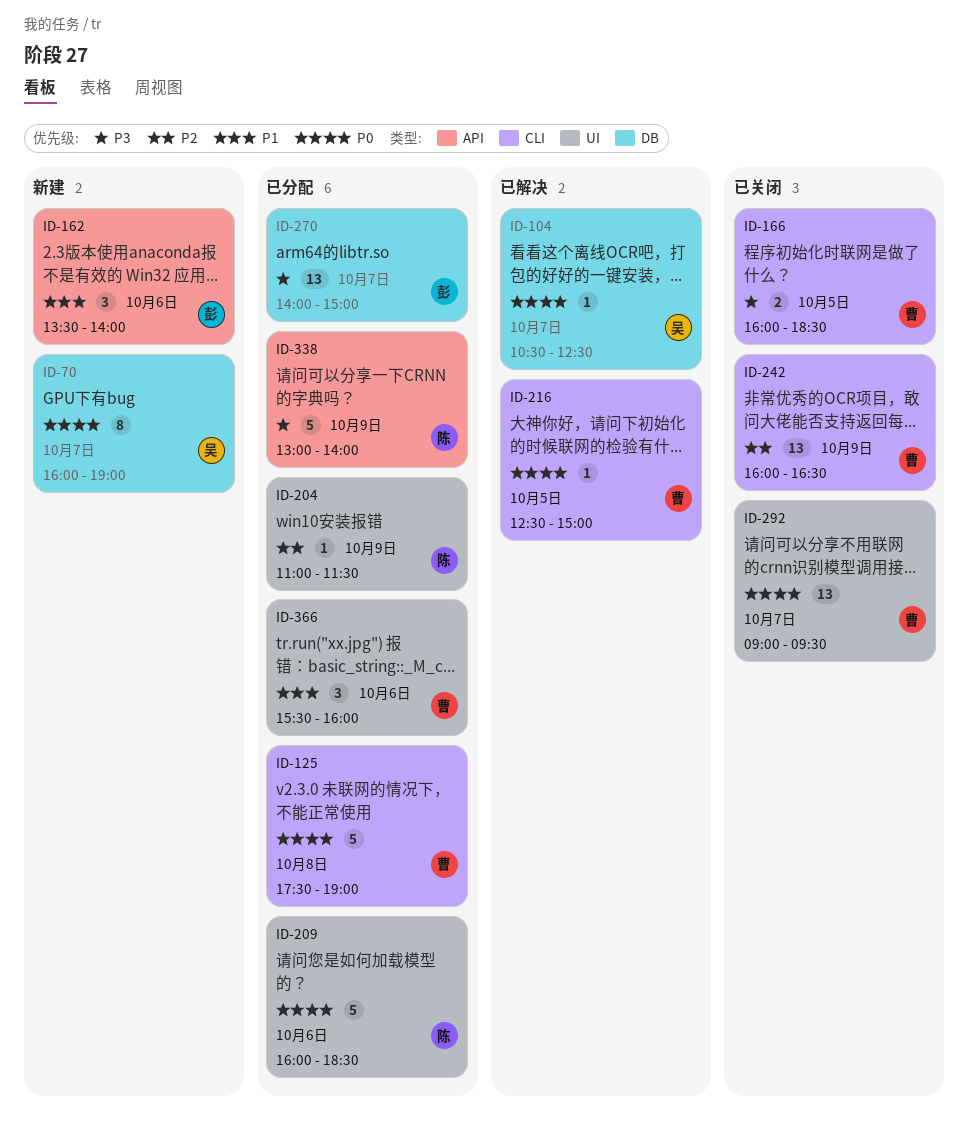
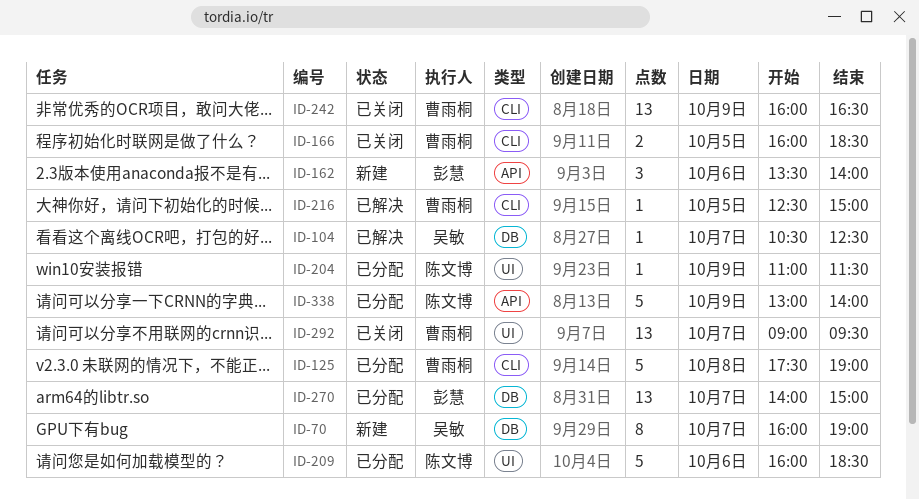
ID-366: present -> none

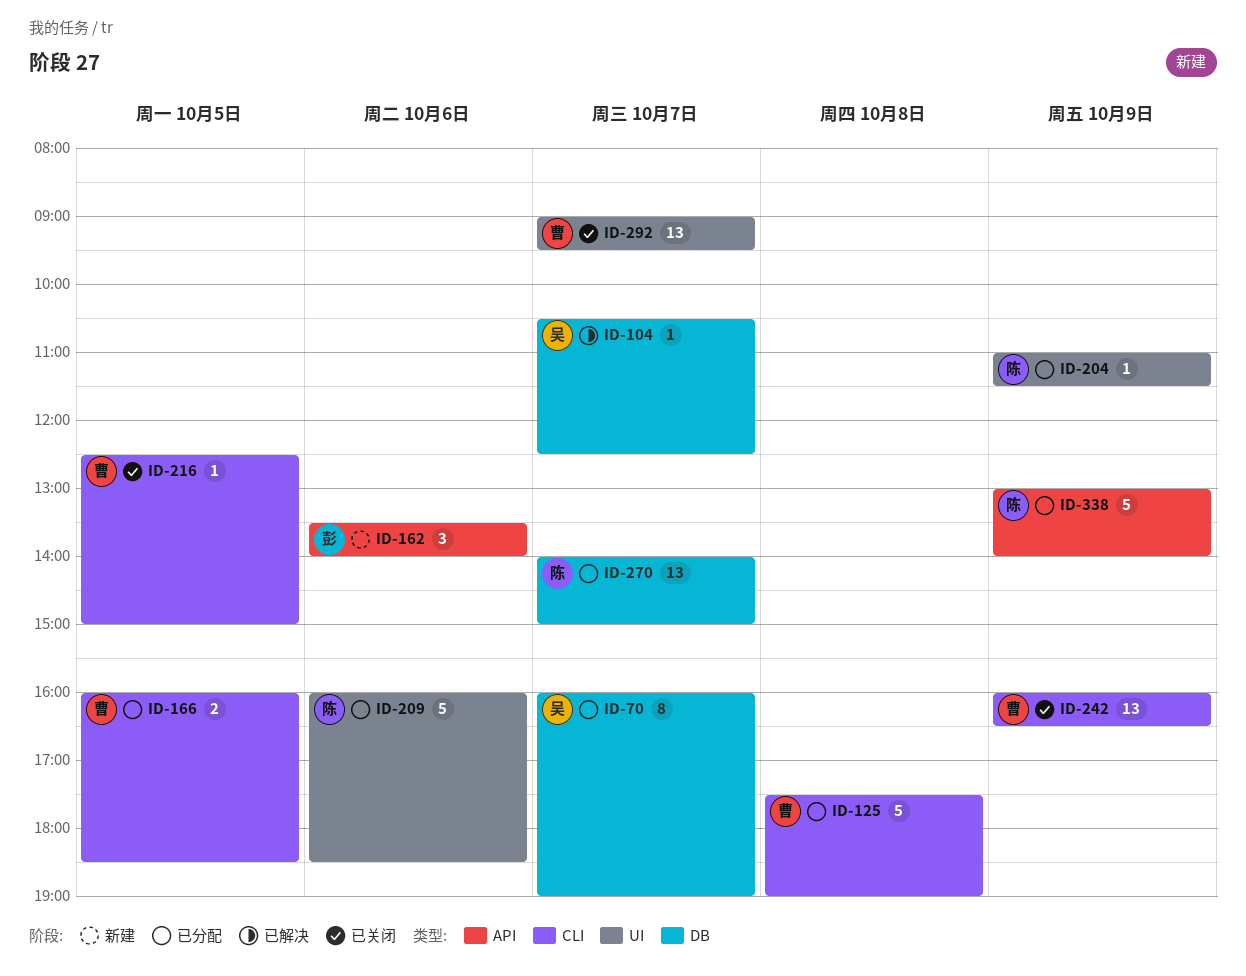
ID-70, status: 新建 -> 已分配
ID-166, status: 已关闭 -> 已分配
ID-216, status: 已解决 -> 已关闭
ID-270, owner: 彭慧 -> 陈文博

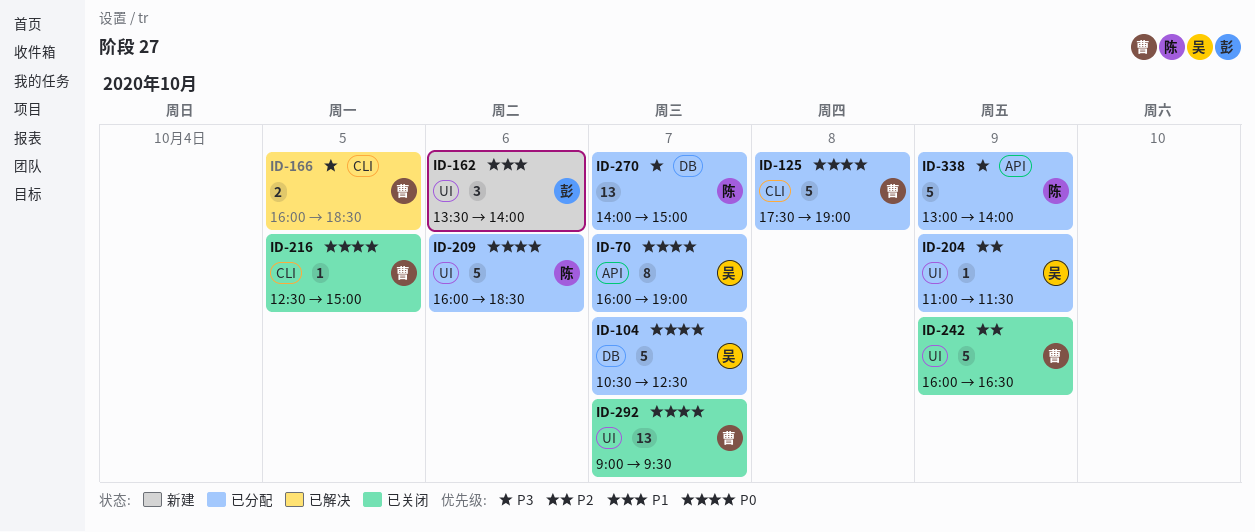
ID-70, label: DB -> API
ID-104, status: 已解决 -> 已分配
ID-104, estimate: 1 -> 5
ID-162, label: API -> UI
ID-166, status: 已分配 -> 已解决
ID-204, owner: 陈 -> 吴
ID-242, label: CLI -> UI
ID-242, estimate: 13 -> 5

